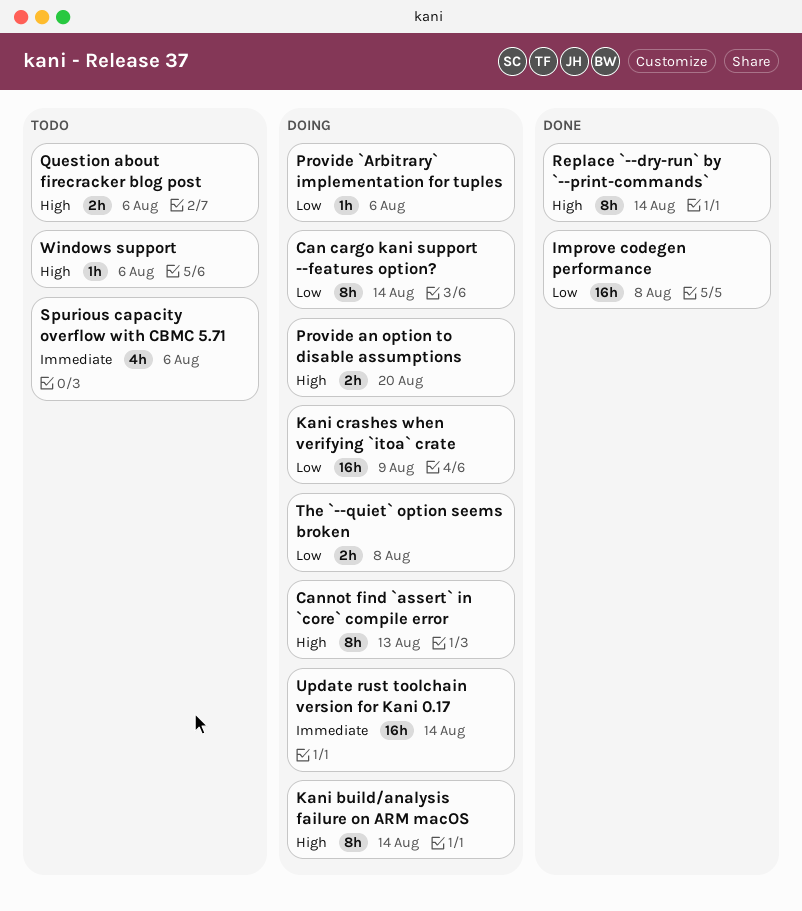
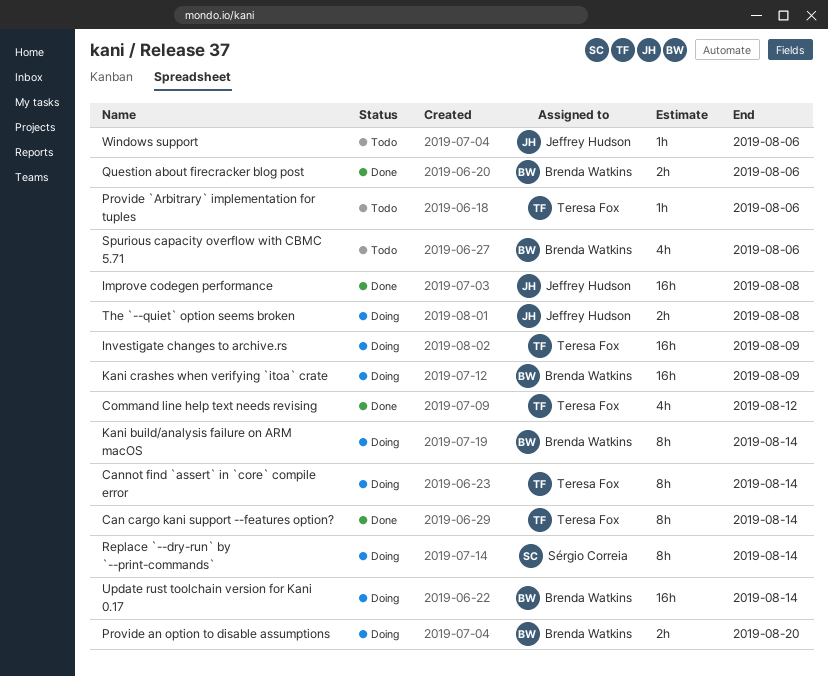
Can cargo kani support --features option?, status: Doing -> Done
Cannot find `assert` in `core` compile error, due: Aug 13 -> Aug 14
Command line help text needs revising: none -> present
Investigate changes to archive.rs: none -> present
Provide `Arbitrary` implementation for tuples, status: Doing -> Todo
Question about firecracker blog post, status: Todo -> Done
Replace `--dry-run` by `--print-commands`, status: Done -> Doing

